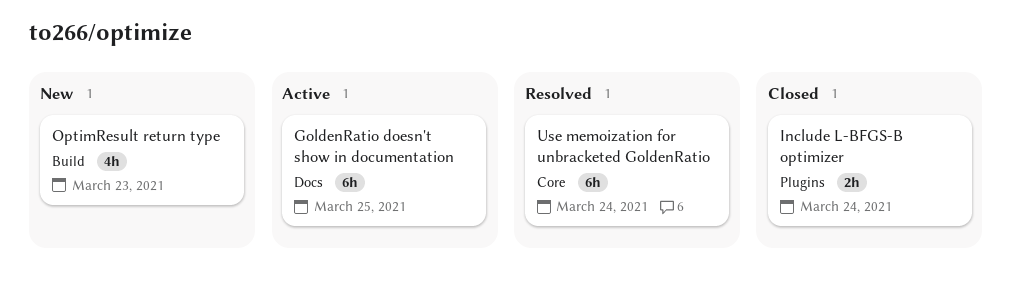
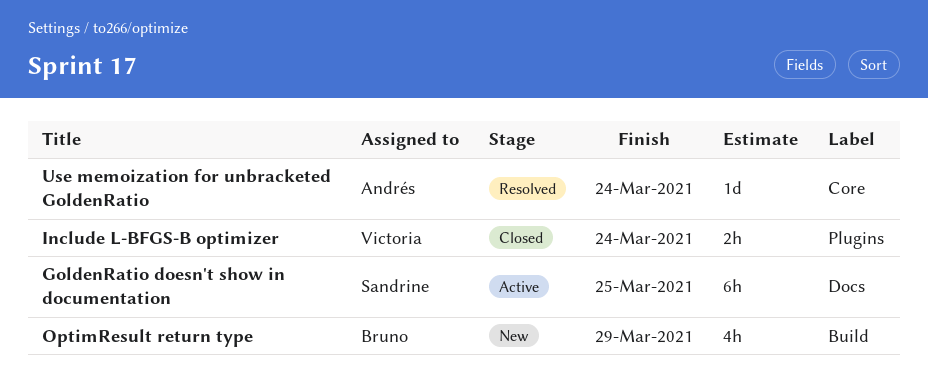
OptimResult return type, due: Mar 23 -> Mar 29
Use memoization for unbracketed GoldenRatio, estimate: 6h -> 1d

